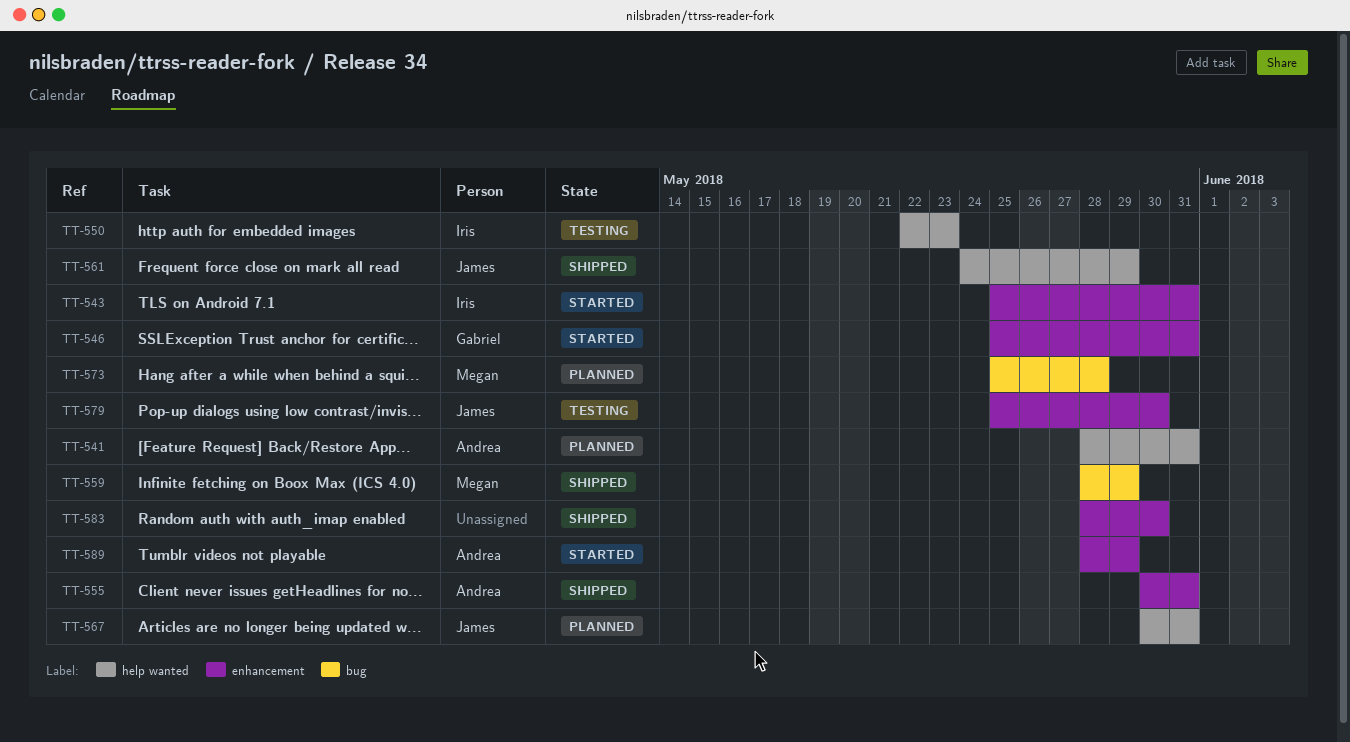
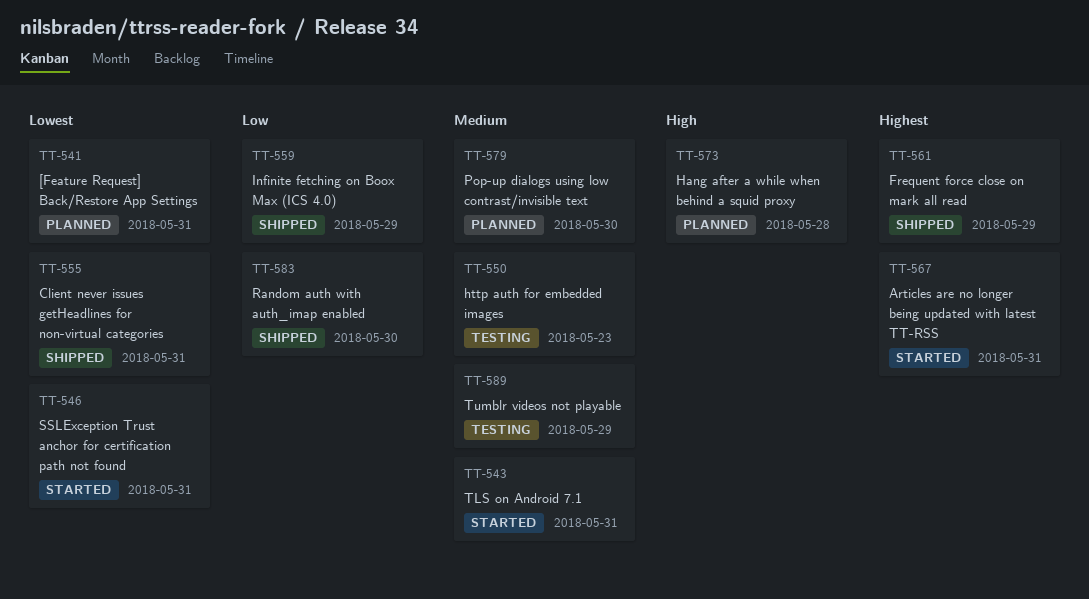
TT-567, status: Planned -> Started
TT-579, status: Testing -> Planned
TT-589, status: Started -> Testing

